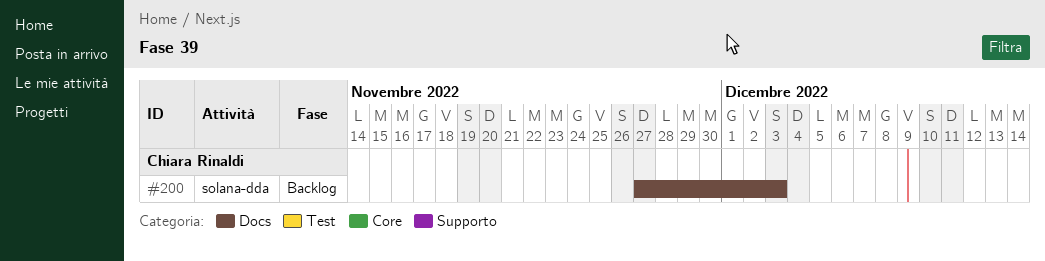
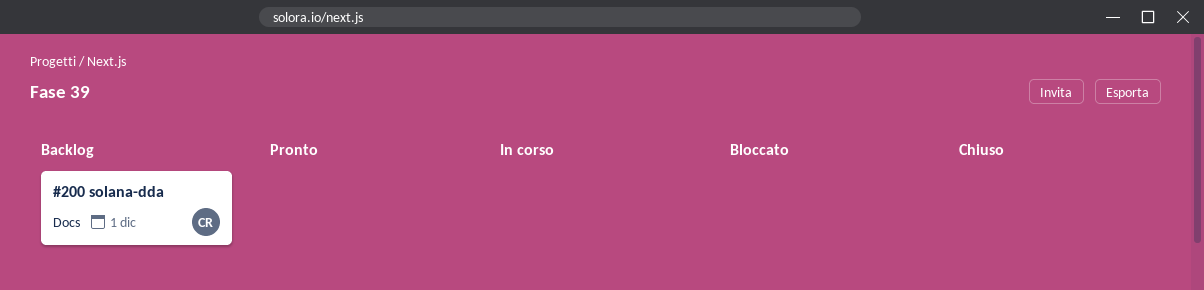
#200, due: Dec 3 -> Dec 1

